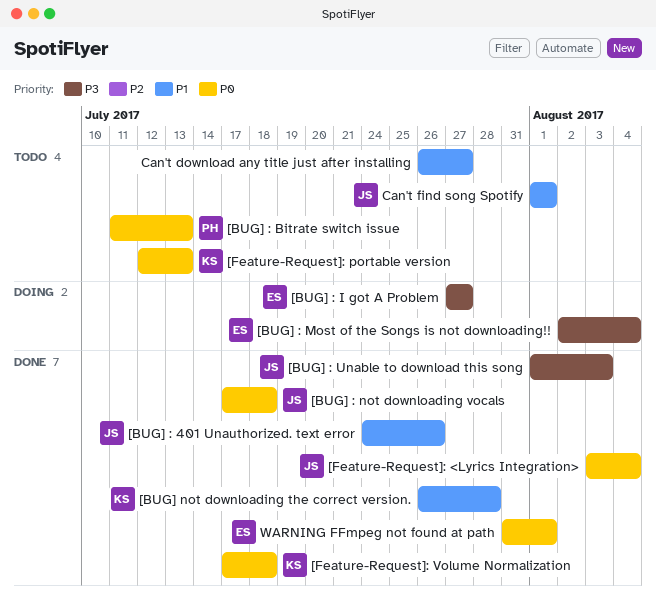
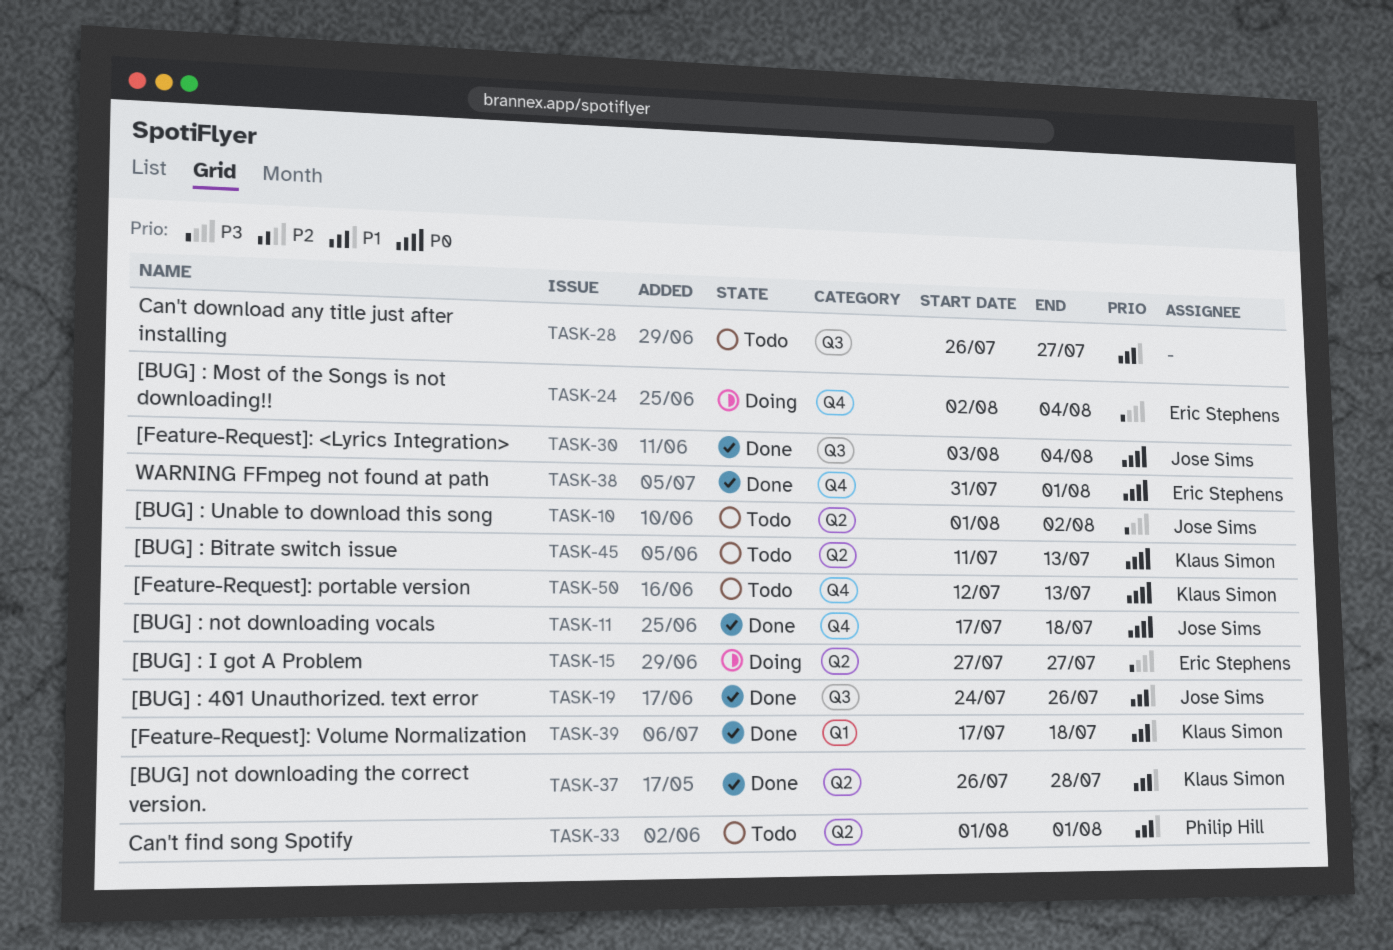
[BUG] : Bitrate switch issue, owner: Philip Hill -> Klaus Simon
[BUG] : Unable to download this song, status: Done -> Todo
[BUG] : Unable to download this song, due: Aug 3 -> Aug 2
[Feature-Request]: Volume Normalization, priority: P0 -> P1
Can't find song Spotify, owner: Jose Sims -> Philip Hill

